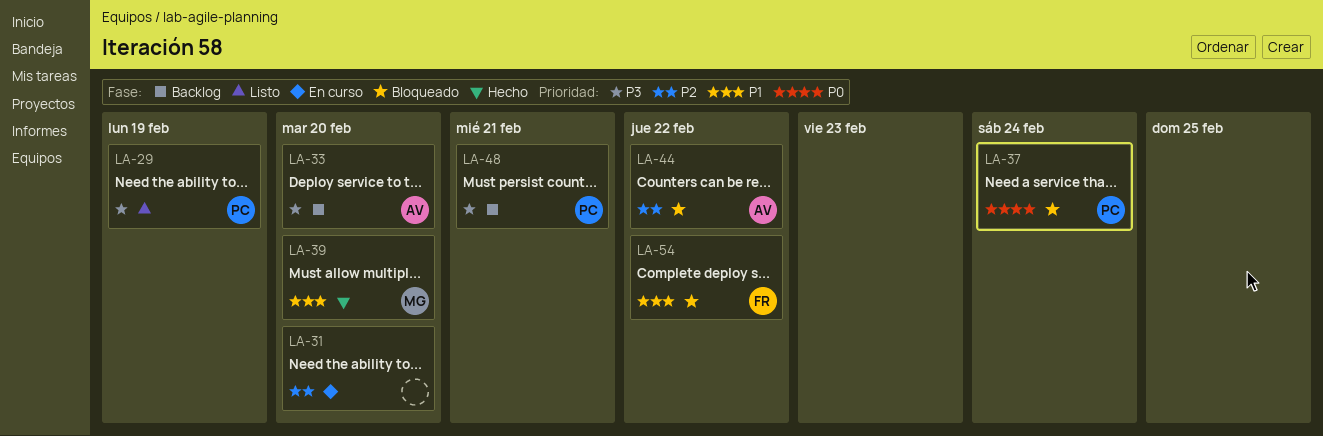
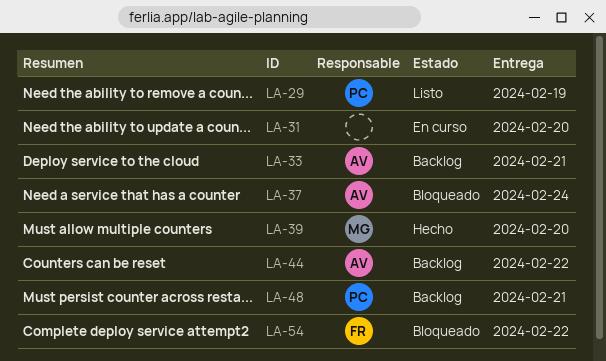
LA-33, due: Feb 20 -> Feb 21
LA-37, owner: PC -> AV
LA-44, status: Bloqueado -> Backlog

